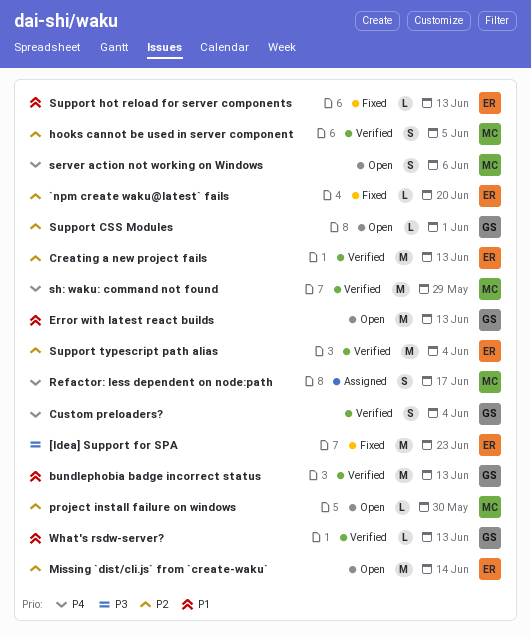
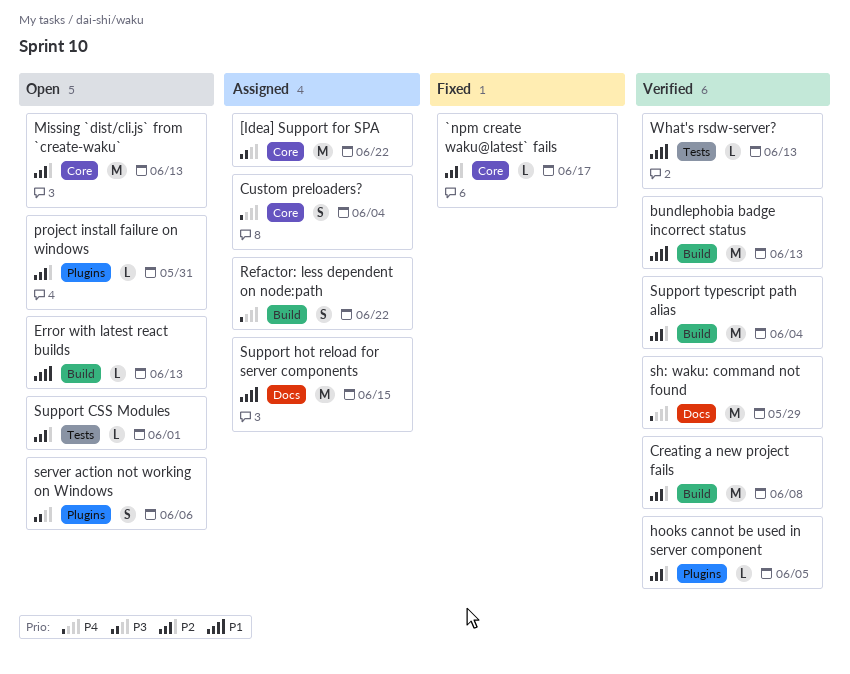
[Idea] Support for SPA, status: Fixed -> Assigned
[Idea] Support for SPA, due: Jun 23 -> Jun 22
`npm create waku@latest` fails, due: Jun 20 -> Jun 17
Creating a new project fails, due: Jun 13 -> Jun 8
Custom preloaders?, status: Verified -> Assigned
Error with latest react builds, estimate: M -> L
hooks cannot be used in server component, estimate: S -> L
Missing `dist/cli.js` from `create-waku`, due: Jun 14 -> Jun 13
project install failure on windows, due: May 30 -> May 31
Refactor: less dependent on node:path, due: Jun 17 -> Jun 22
server action not working on Windows, priority: P4 -> P3
Support hot reload for server components, status: Fixed -> Assigned
Support hot reload for server components, estimate: L -> M
Support hot reload for server components, due: Jun 13 -> Jun 15

